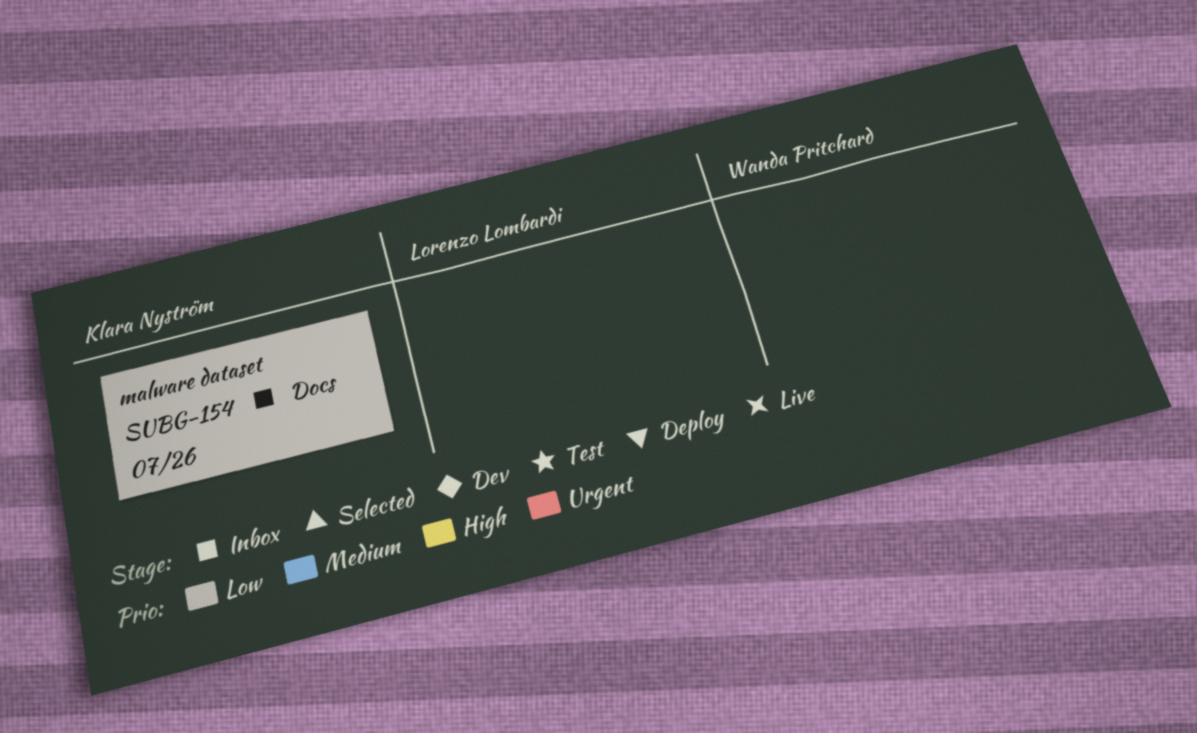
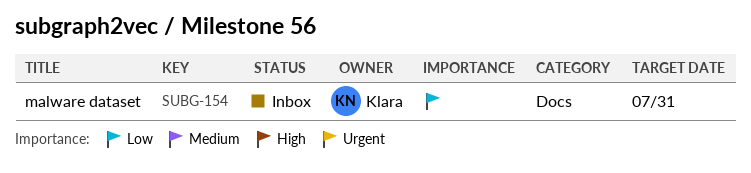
SUBG-154, due: Jul 26 -> Jul 31

